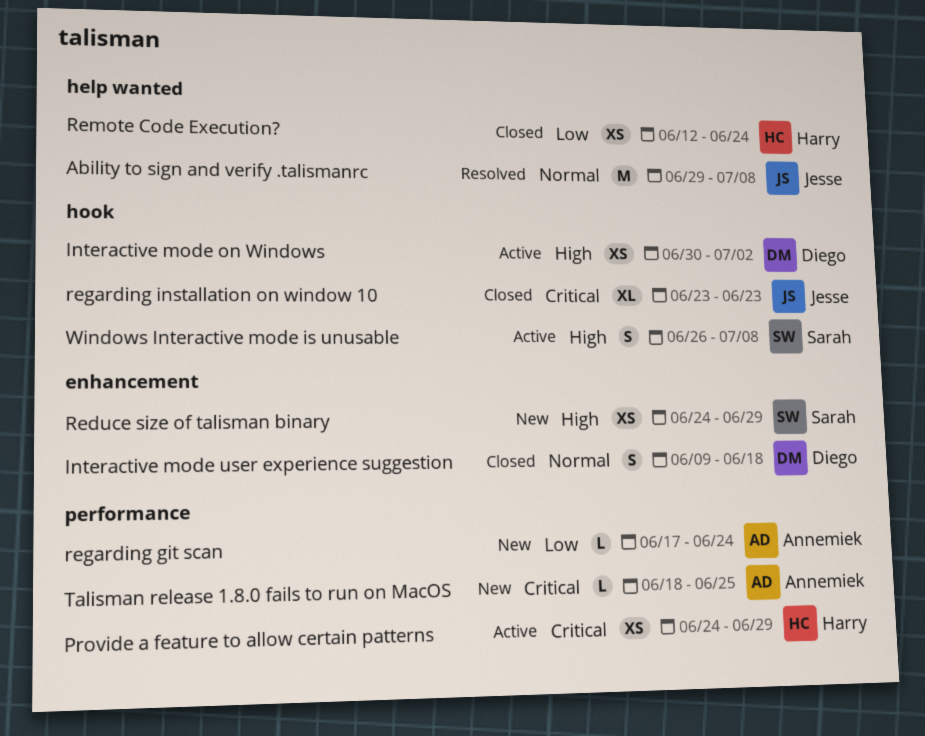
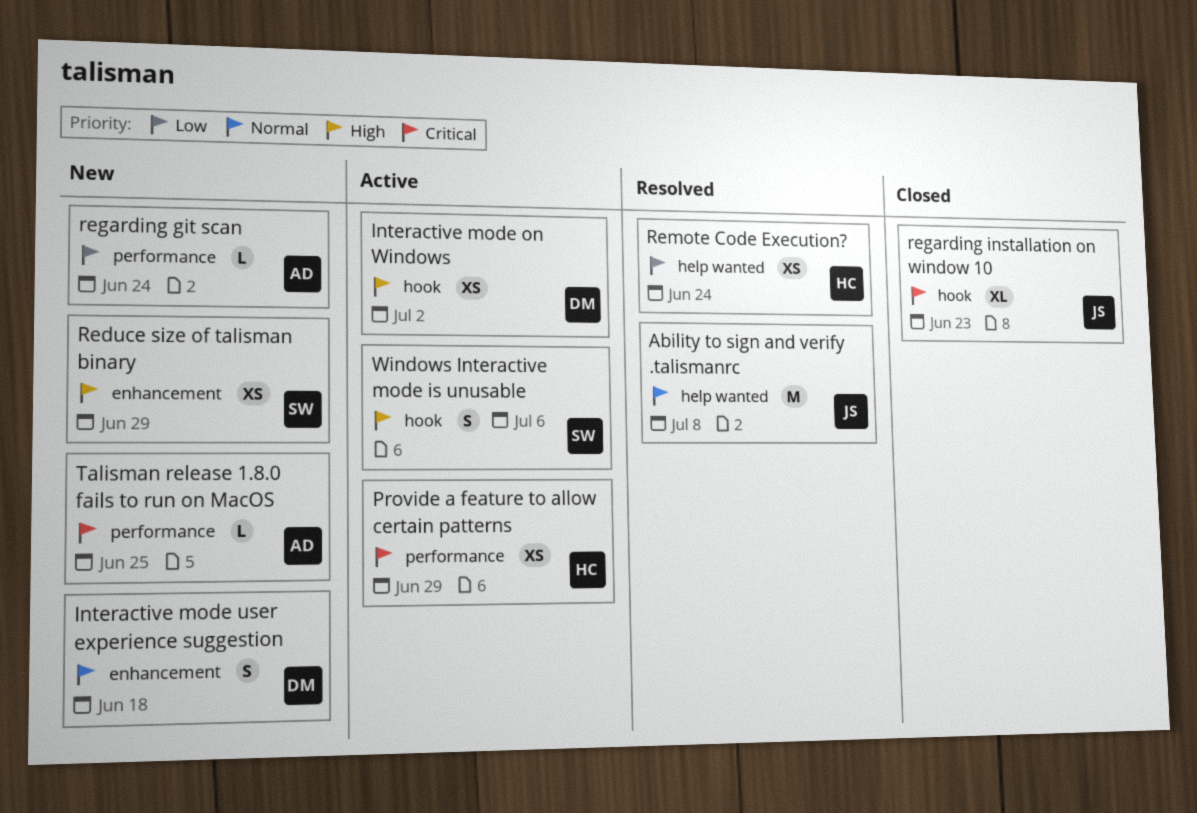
Interactive mode user experience suggestion, status: Closed -> New
Remote Code Execution?, status: Closed -> Resolved
Windows Interactive mode is unusable, due: Jul 8 -> Jul 6

